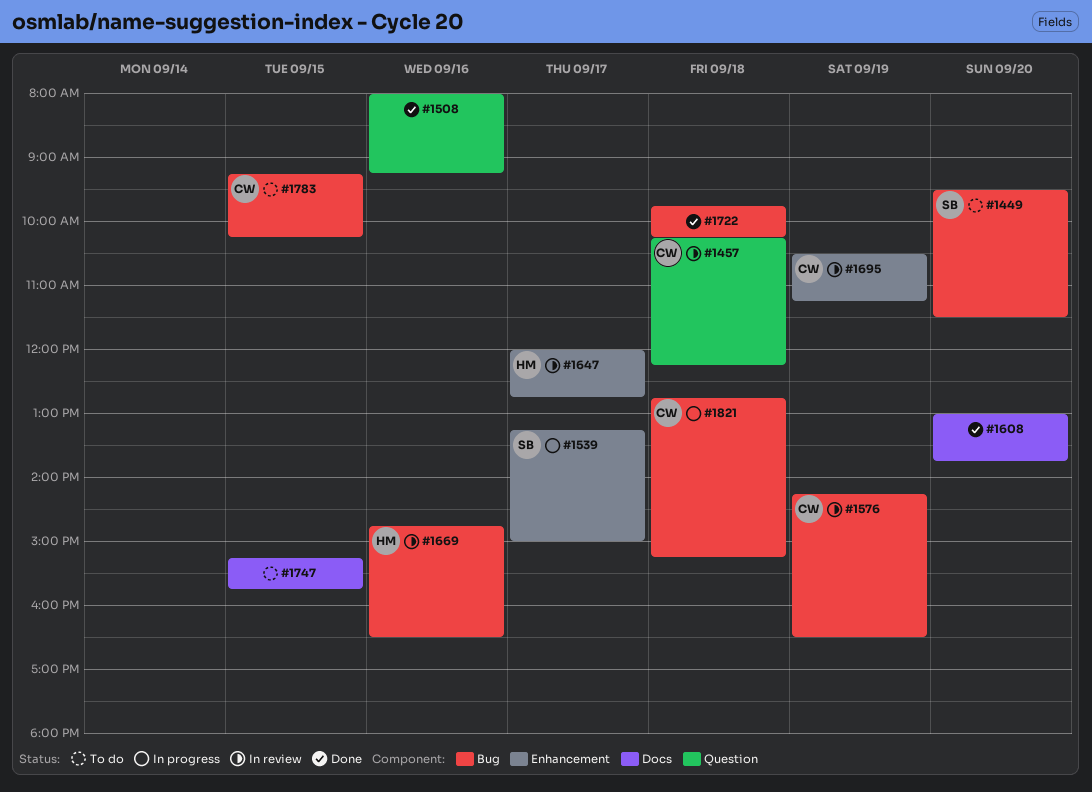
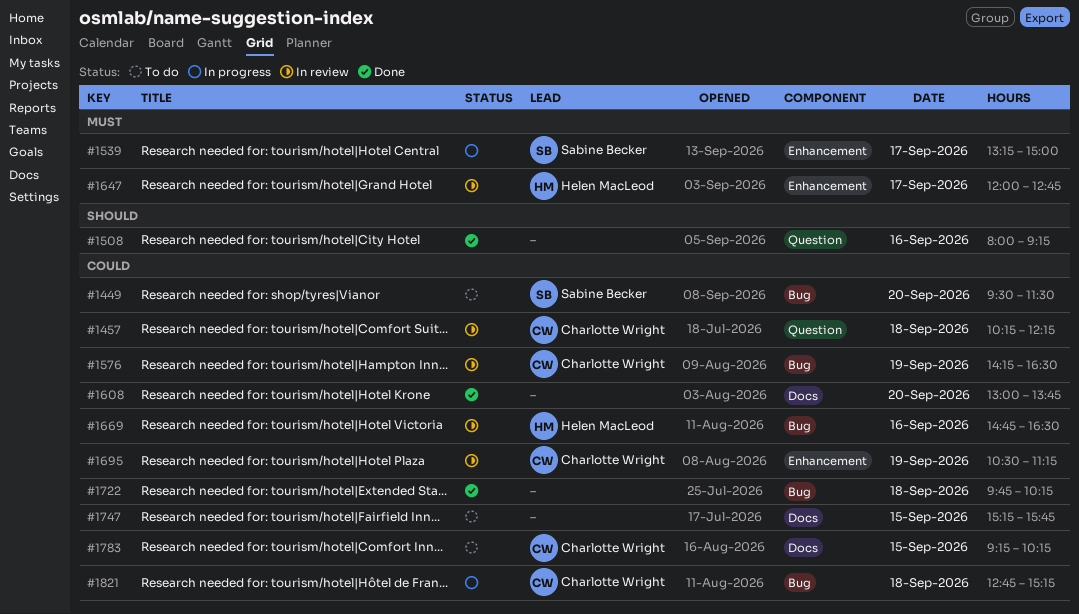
#1783, label: Bug -> Docs

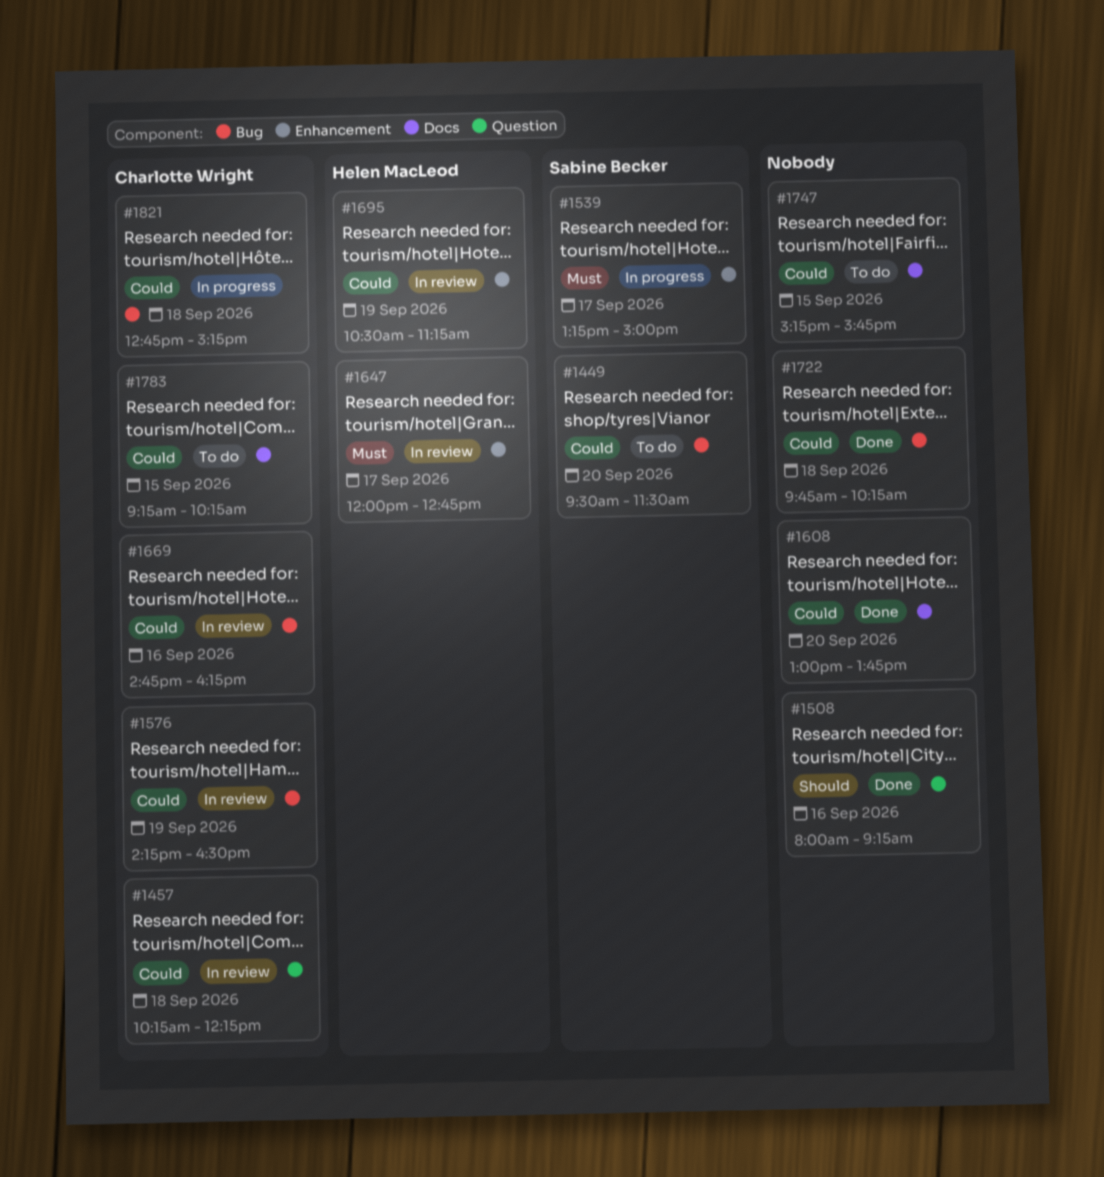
#1669, owner: Helen MacLeod -> Charlotte Wright
#1669, ends: 16:30 -> 16:15
#1695, owner: Charlotte Wright -> Helen MacLeod

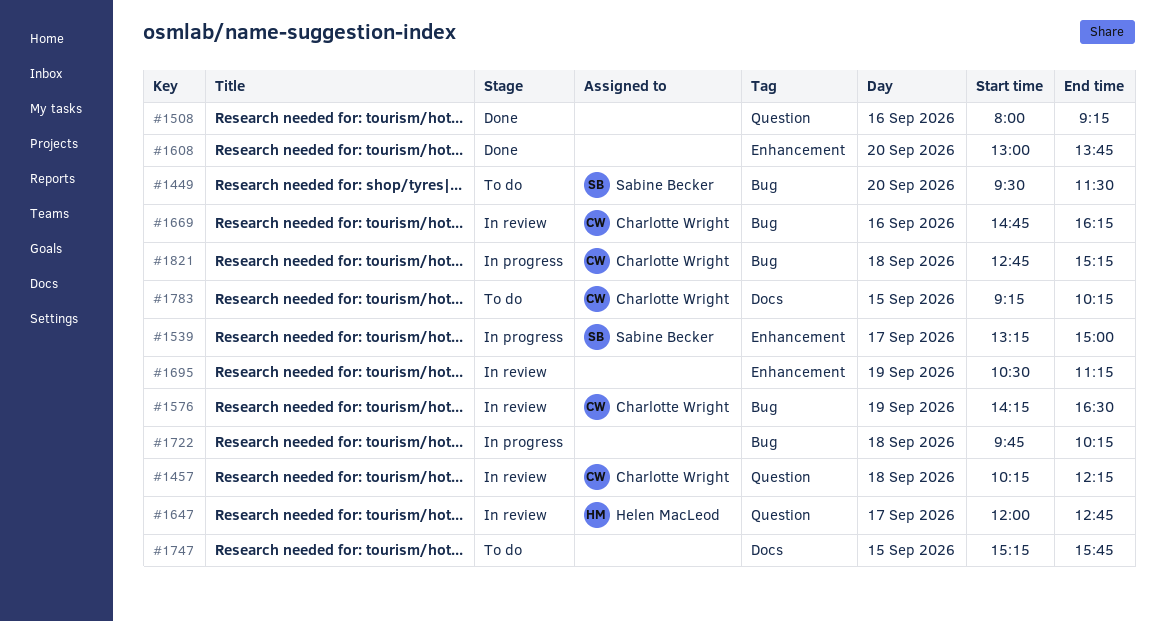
#1608, label: Docs -> Enhancement
#1647, label: Enhancement -> Question
#1695, owner: Helen MacLeod -> none
#1722, status: Done -> In progress

